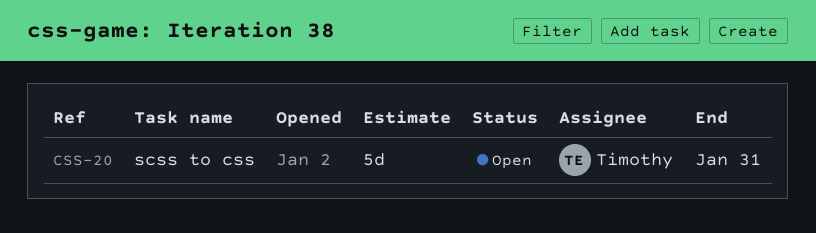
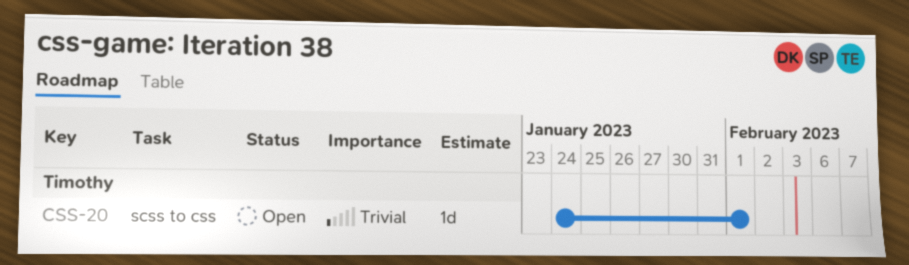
CSS-20, estimate: 5d -> 1d
CSS-20, due: Jan 31 -> Feb 1

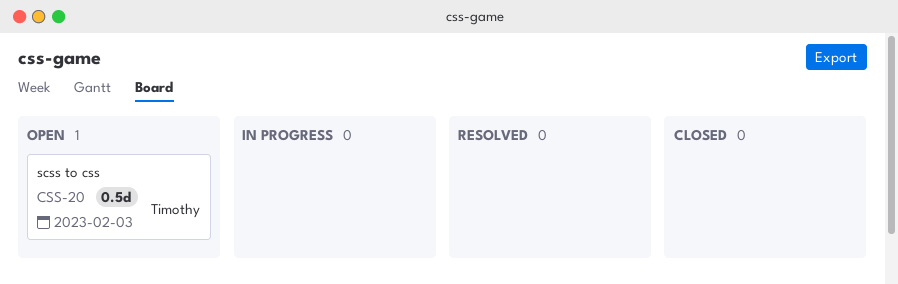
CSS-20, estimate: 1d -> 0.5d
CSS-20, due: Feb 1 -> Feb 3

